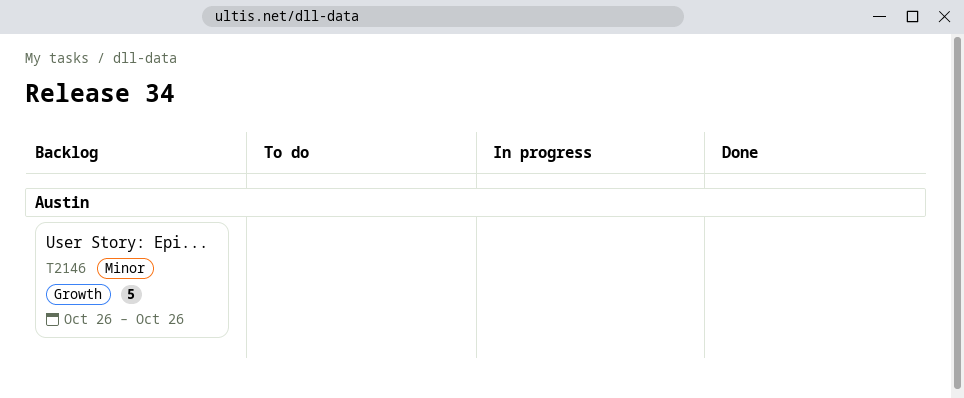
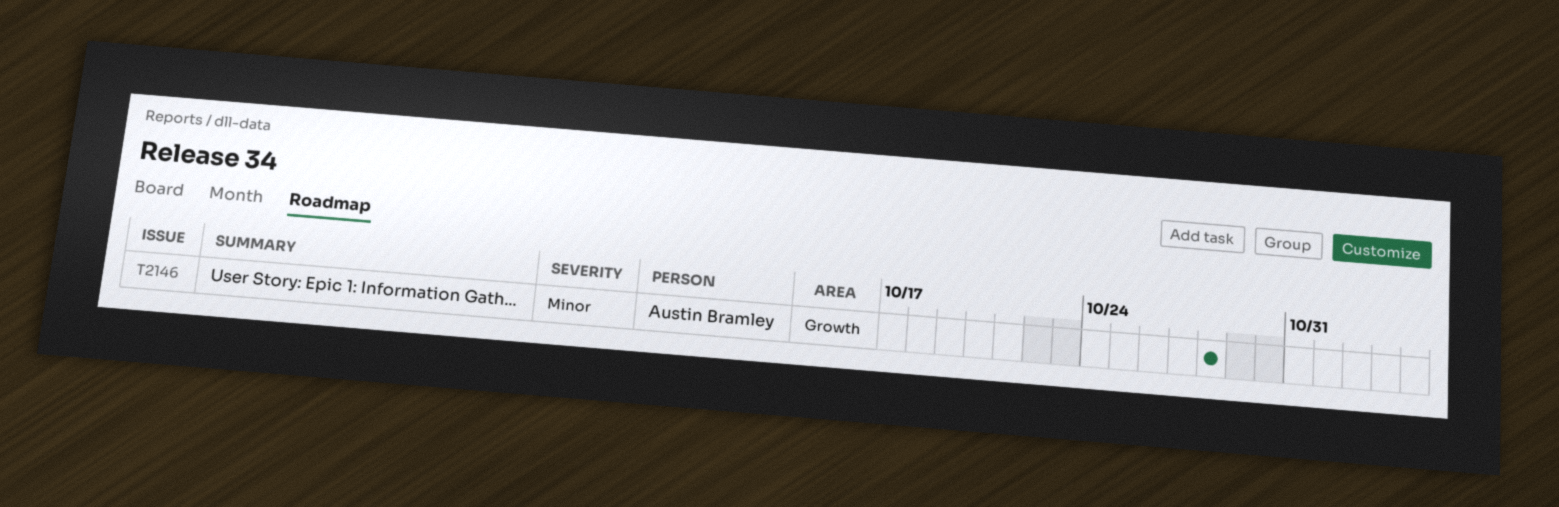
T2146, start: Oct 26 -> Oct 28
T2146, due: Oct 26 -> Oct 28

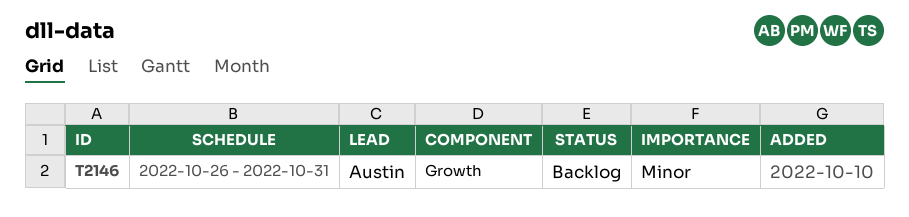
T2146, start: Oct 28 -> Oct 26
T2146, due: Oct 28 -> Oct 31

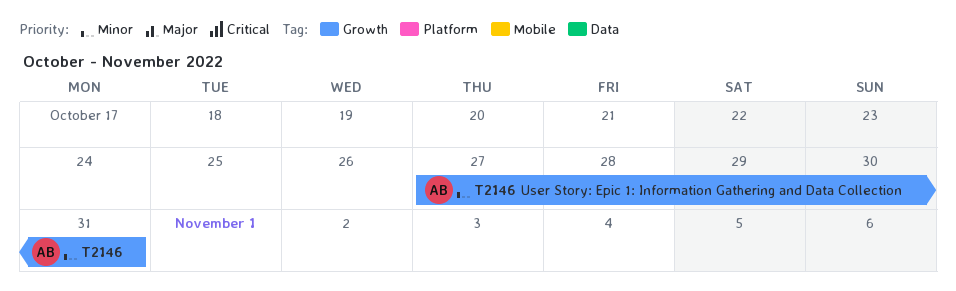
T2146, start: Oct 26 -> Oct 27

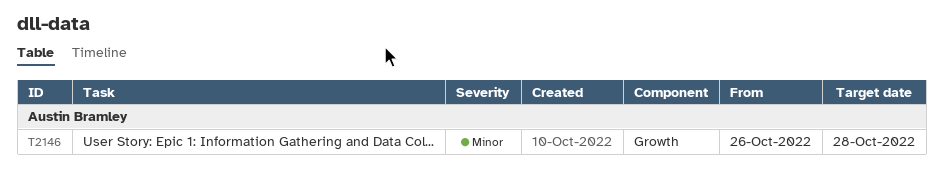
T2146, start: Oct 27 -> Oct 26
T2146, due: Oct 31 -> Oct 28

